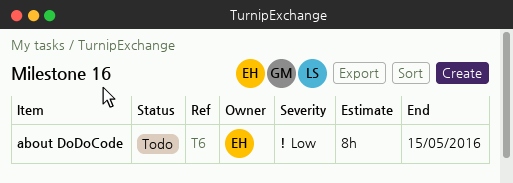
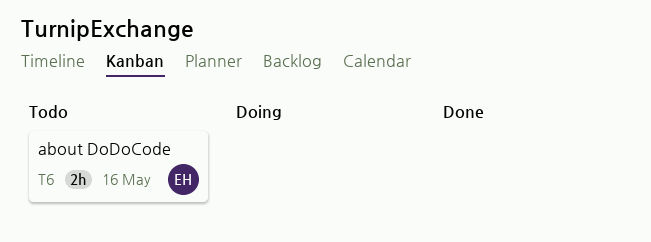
T6, estimate: 8h -> 2h
T6, due: May 15 -> May 16

